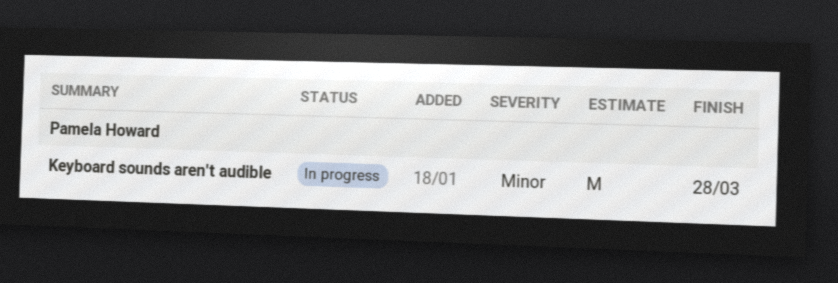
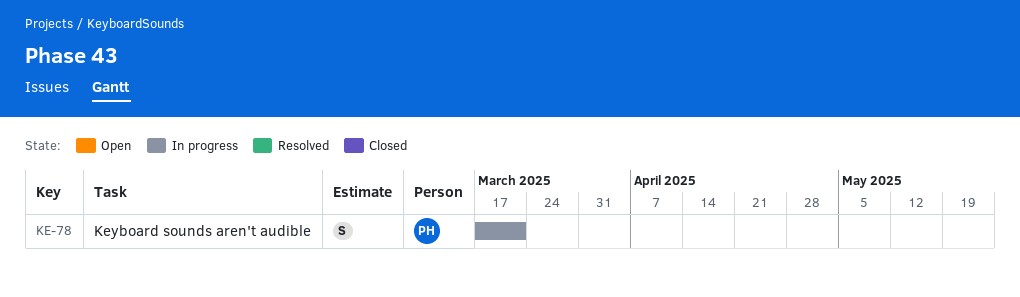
Keyboard sounds aren't audible, estimate: M -> S
Keyboard sounds aren't audible, due: Mar 28 -> Mar 21

